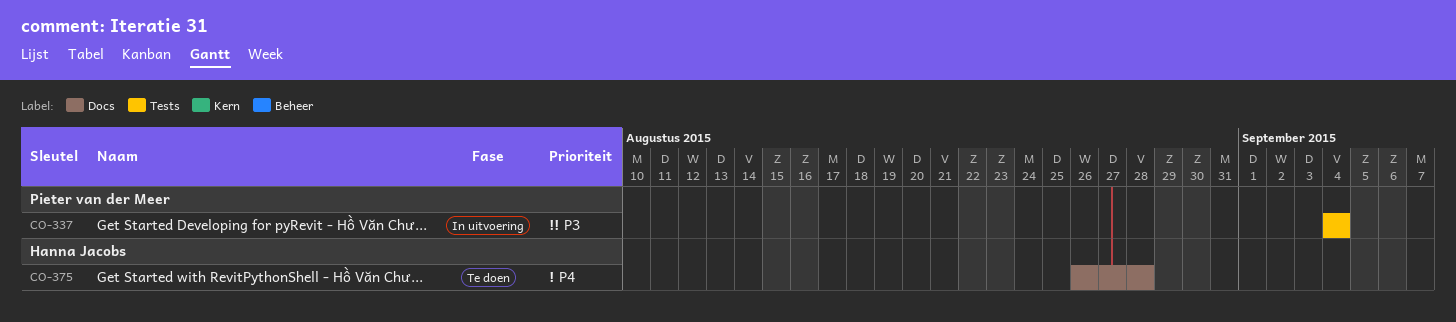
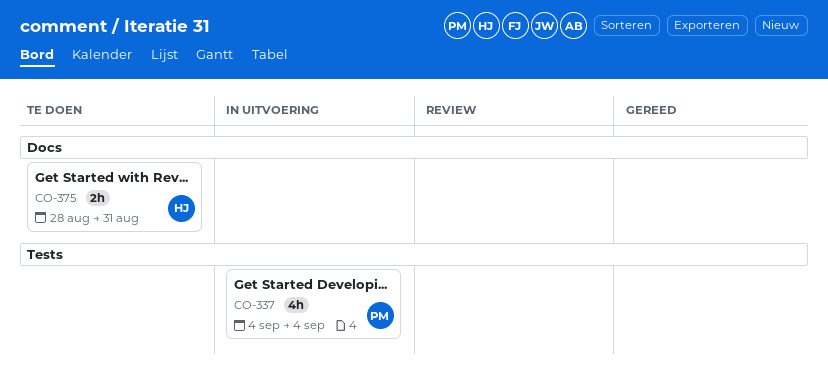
CO-375, start: Aug 26 -> Aug 28
CO-375, due: Aug 28 -> Aug 31

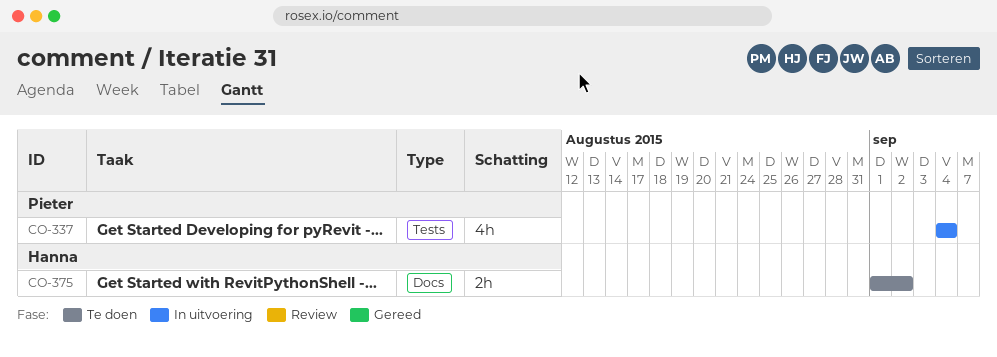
CO-375, start: Aug 28 -> Sep 1
CO-375, due: Aug 31 -> Sep 2

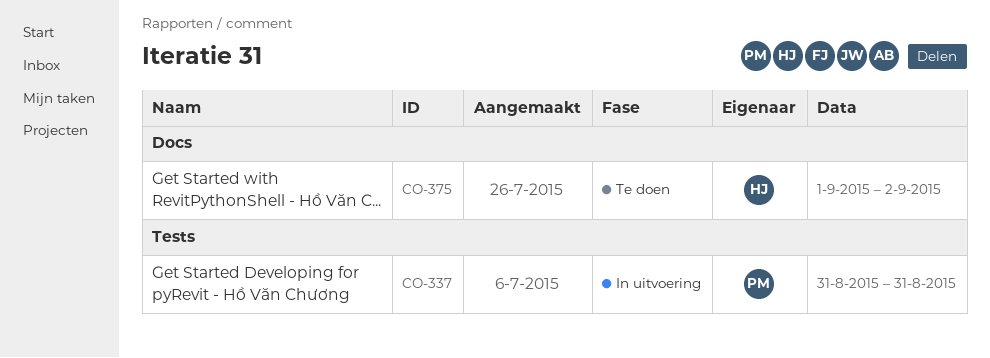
CO-337, start: Sep 4 -> Aug 31
CO-337, due: Sep 4 -> Aug 31

